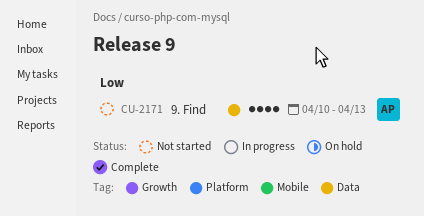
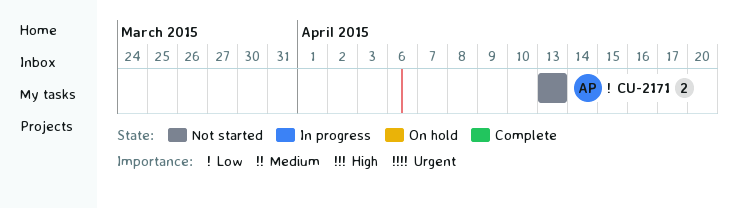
CU-2171, estimate: 4 -> 2
CU-2171, start: Apr 10 -> Apr 13

